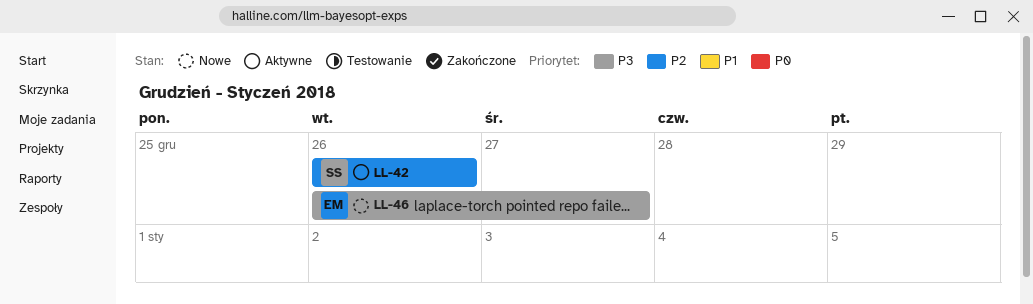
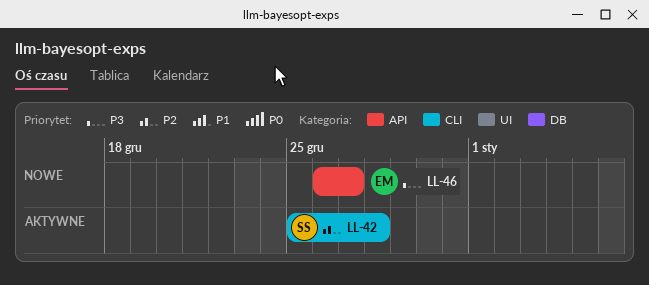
LL-42, start: Dec 26 -> Dec 25
LL-42, due: Dec 26 -> Dec 28

